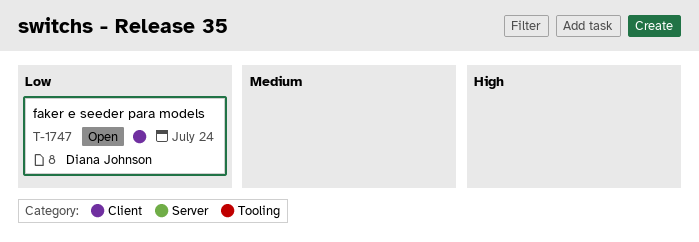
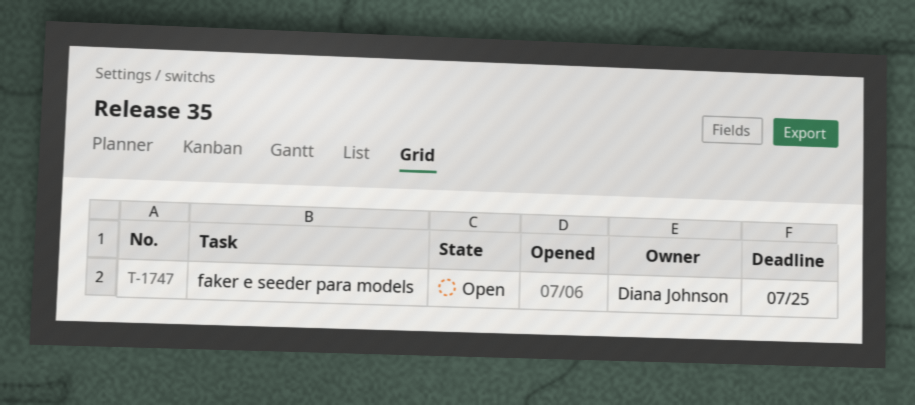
T-1747, due: Jul 24 -> Jul 25

